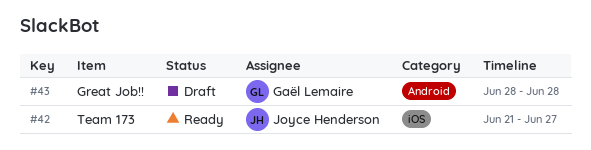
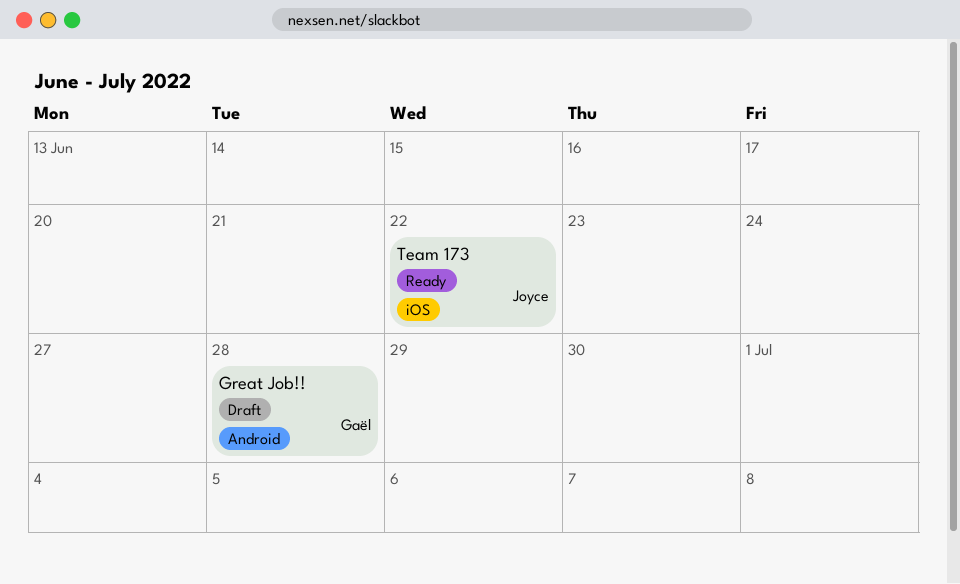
Team 173, due: Jun 27 -> Jun 22

